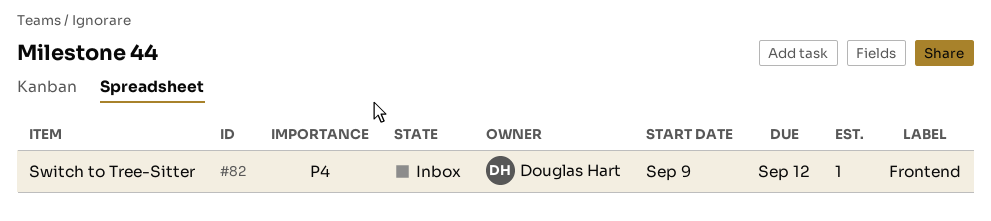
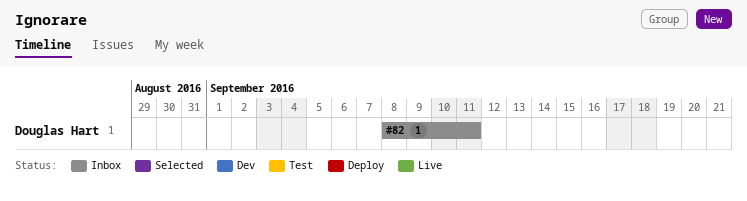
#82, start: Sep 9 -> Sep 8
#82, due: Sep 12 -> Sep 11

